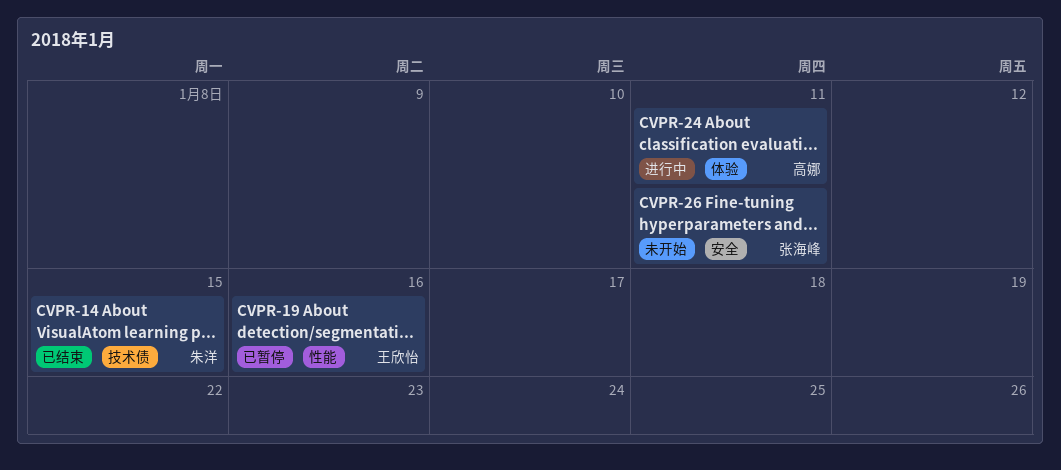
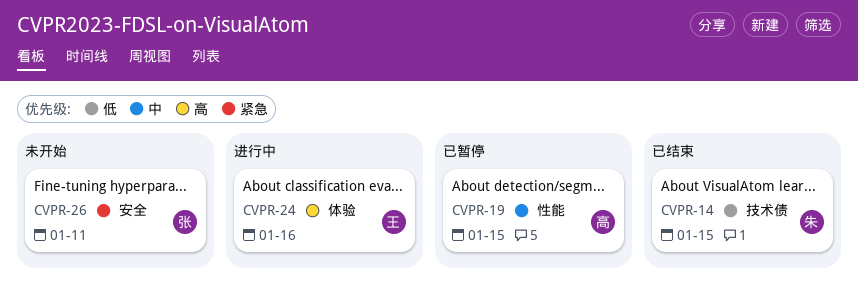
CVPR-19, owner: 王欣怡 -> 高娜
CVPR-19, due: Jan 16 -> Jan 15
CVPR-24, owner: 高娜 -> 王欣怡
CVPR-24, due: Jan 11 -> Jan 16

